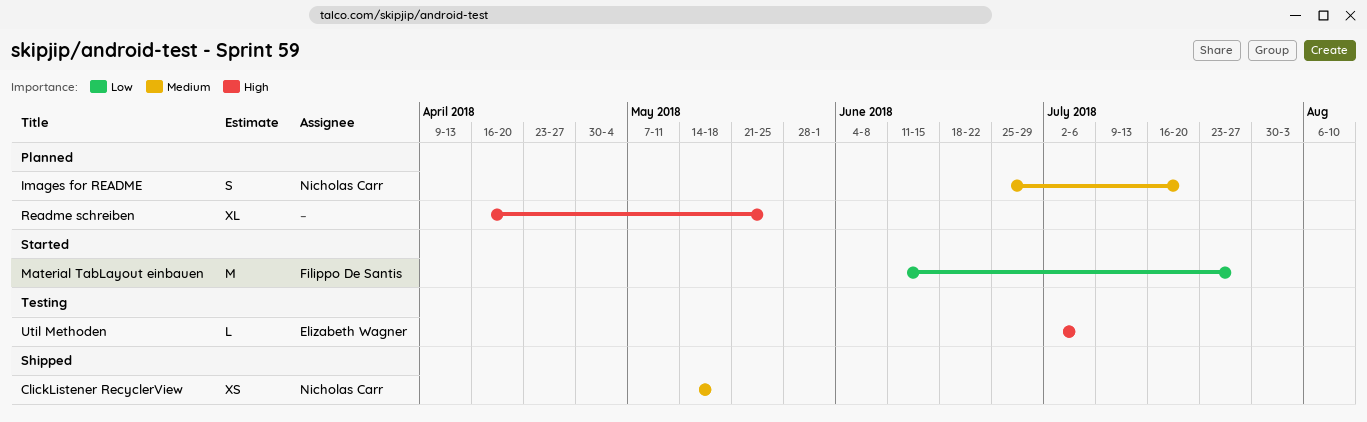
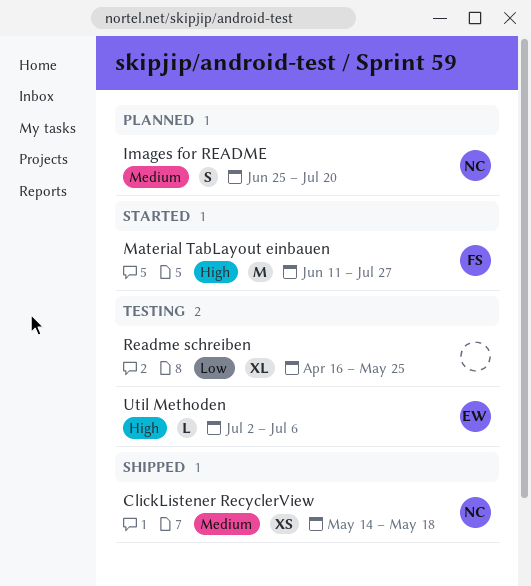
Material TabLayout einbauen, priority: Low -> High
Readme schreiben, status: Planned -> Testing
Readme schreiben, priority: High -> Low

